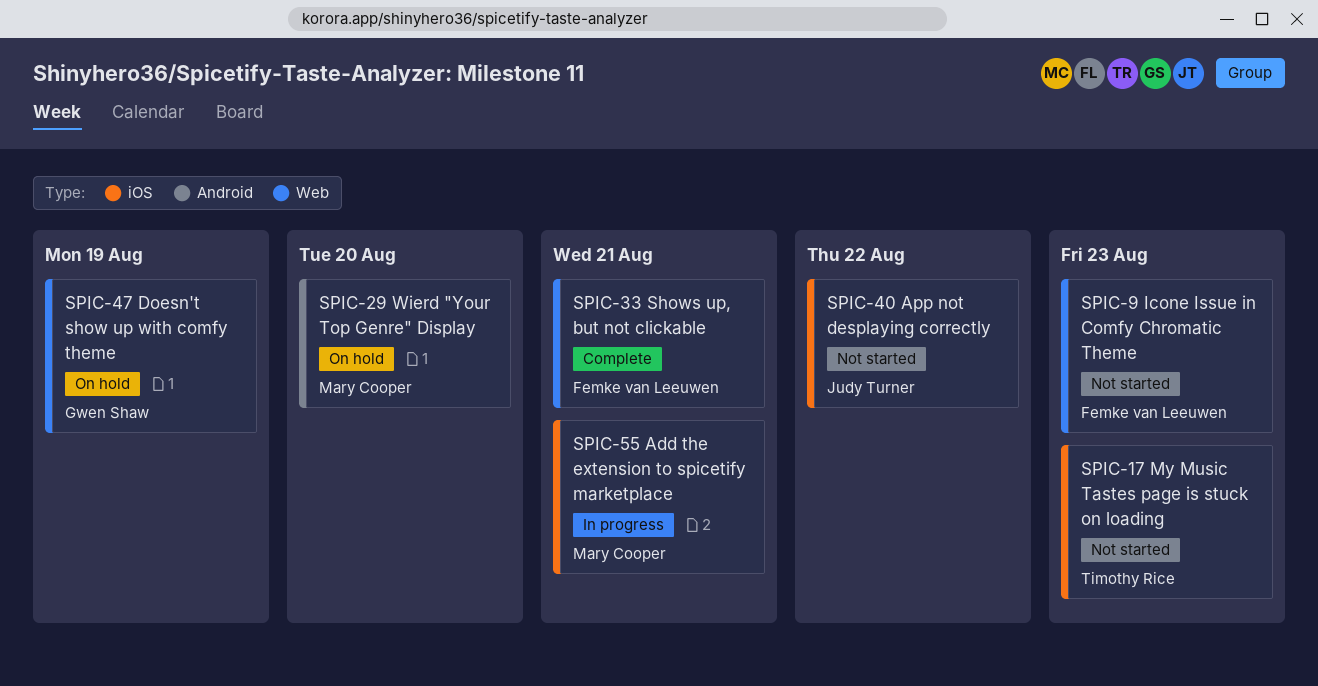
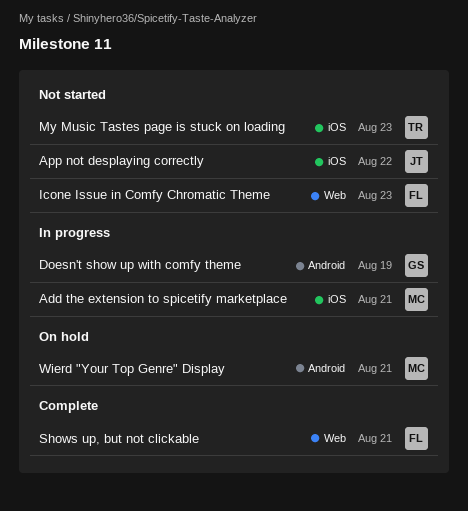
Doesn't show up with comfy theme, status: On hold -> In progress
Doesn't show up with comfy theme, label: Web -> Android
Wierd "Your Top Genre" Display, due: Aug 20 -> Aug 21

